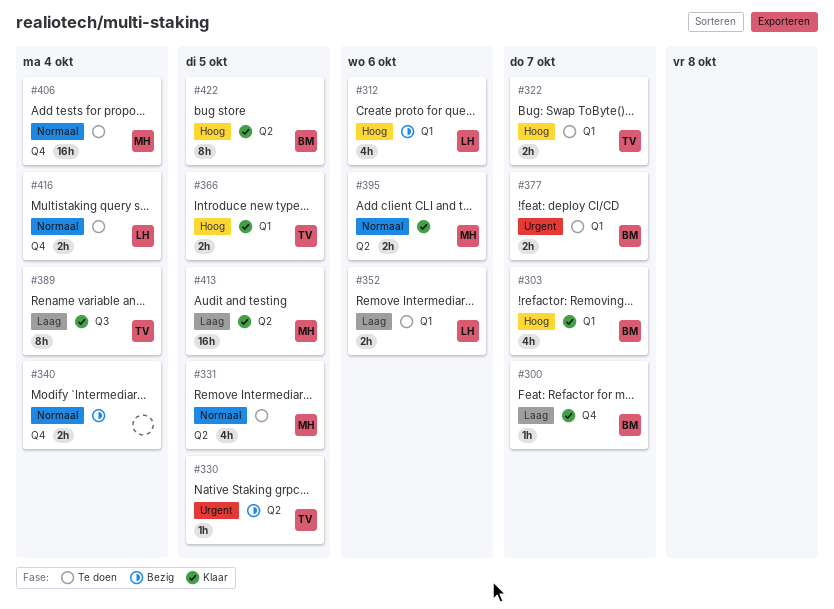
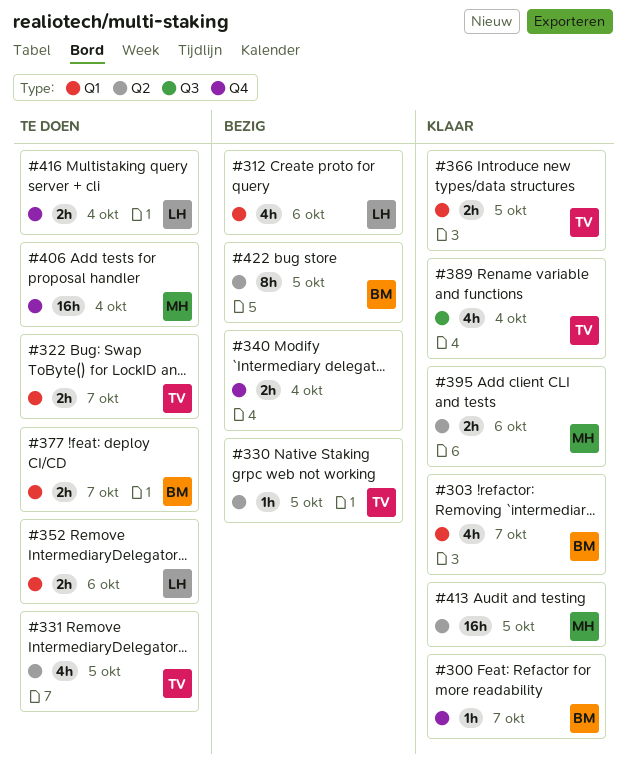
#331, owner: MH -> TV
#389, estimate: 8h -> 4h
#422, status: Klaar -> Bezig

